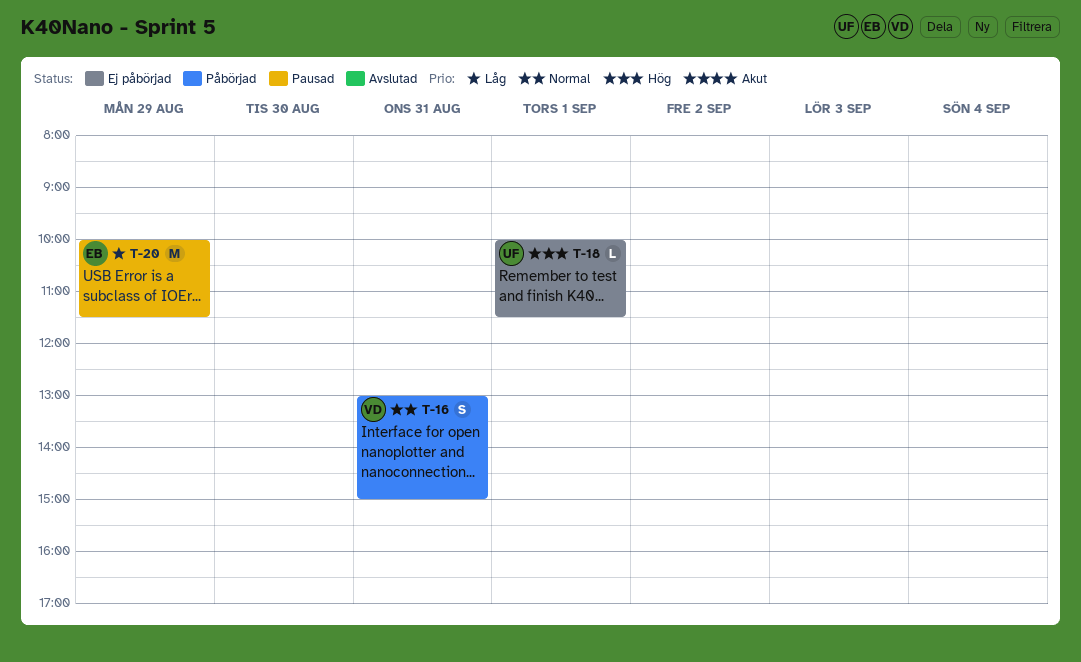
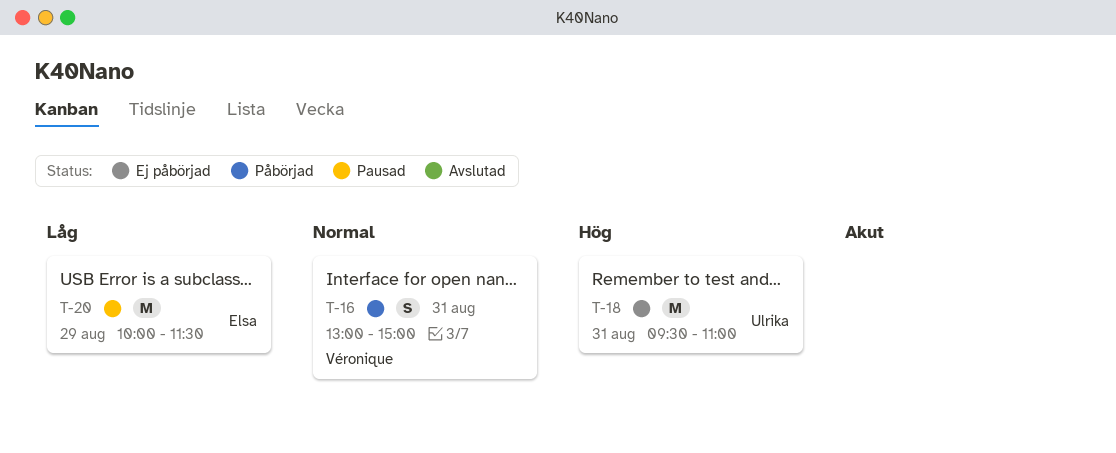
T-18, estimate: L -> M
T-18, day: Sep 1 -> Aug 31
T-18, begins: 10:00 -> 09:30
T-18, ends: 11:30 -> 11:00

